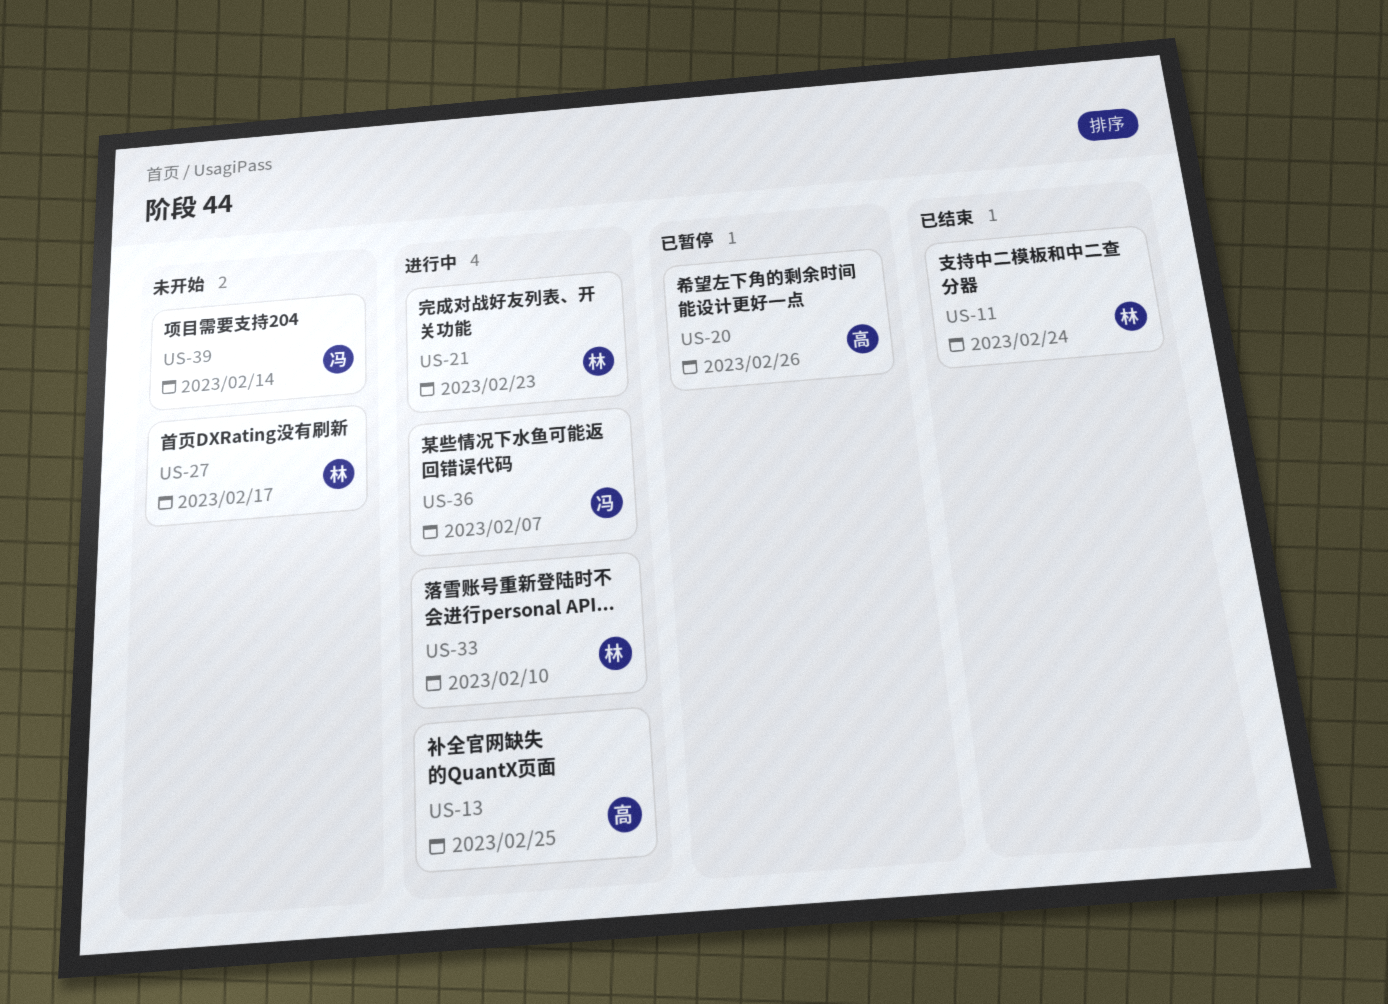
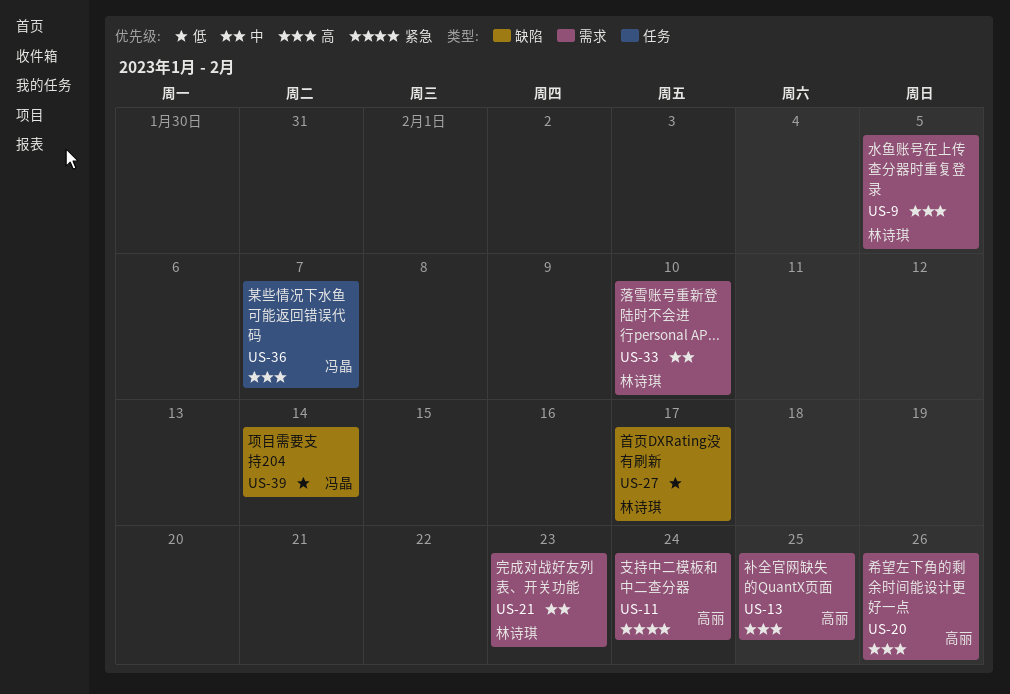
US-9: none -> present
US-11, owner: 林诗琪 -> 高丽

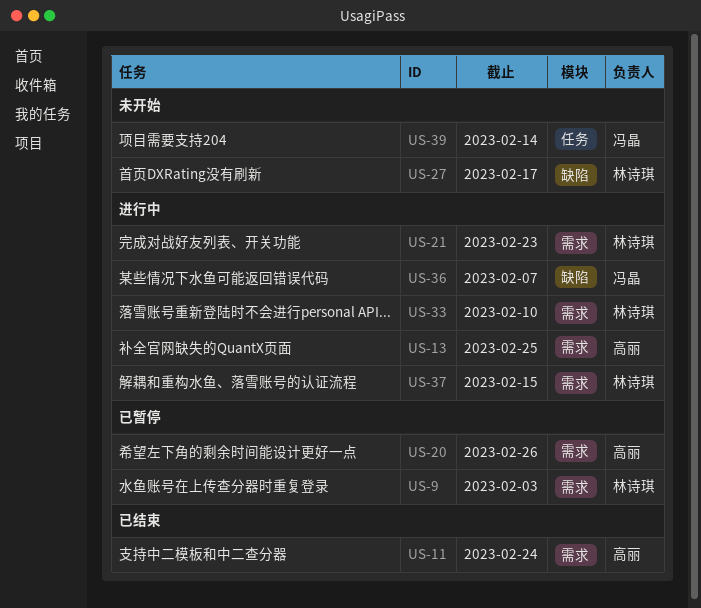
US-9, due: Feb 5 -> Feb 3
US-36, label: 任务 -> 缺陷
US-37: none -> present
US-39, label: 缺陷 -> 任务

